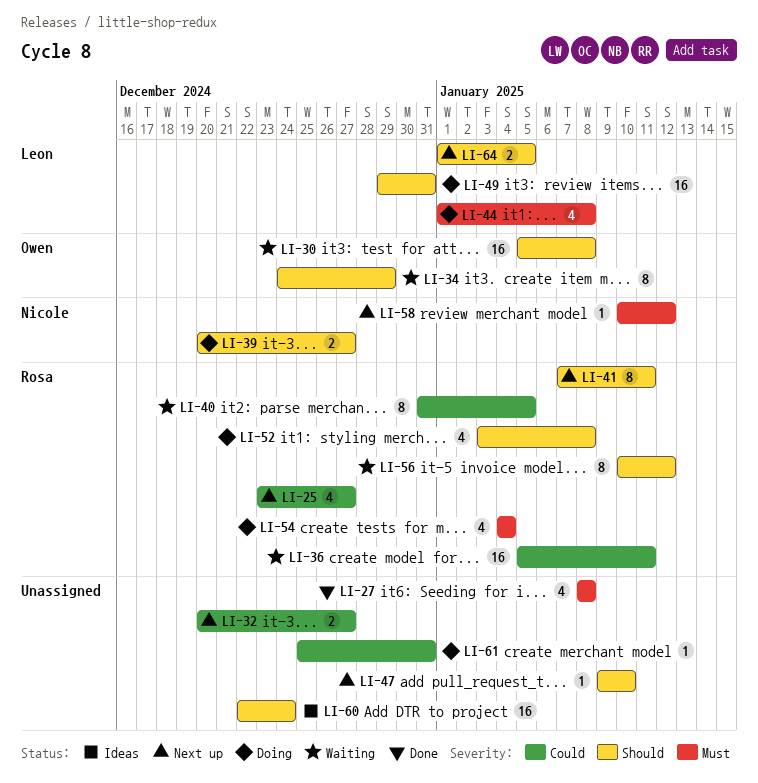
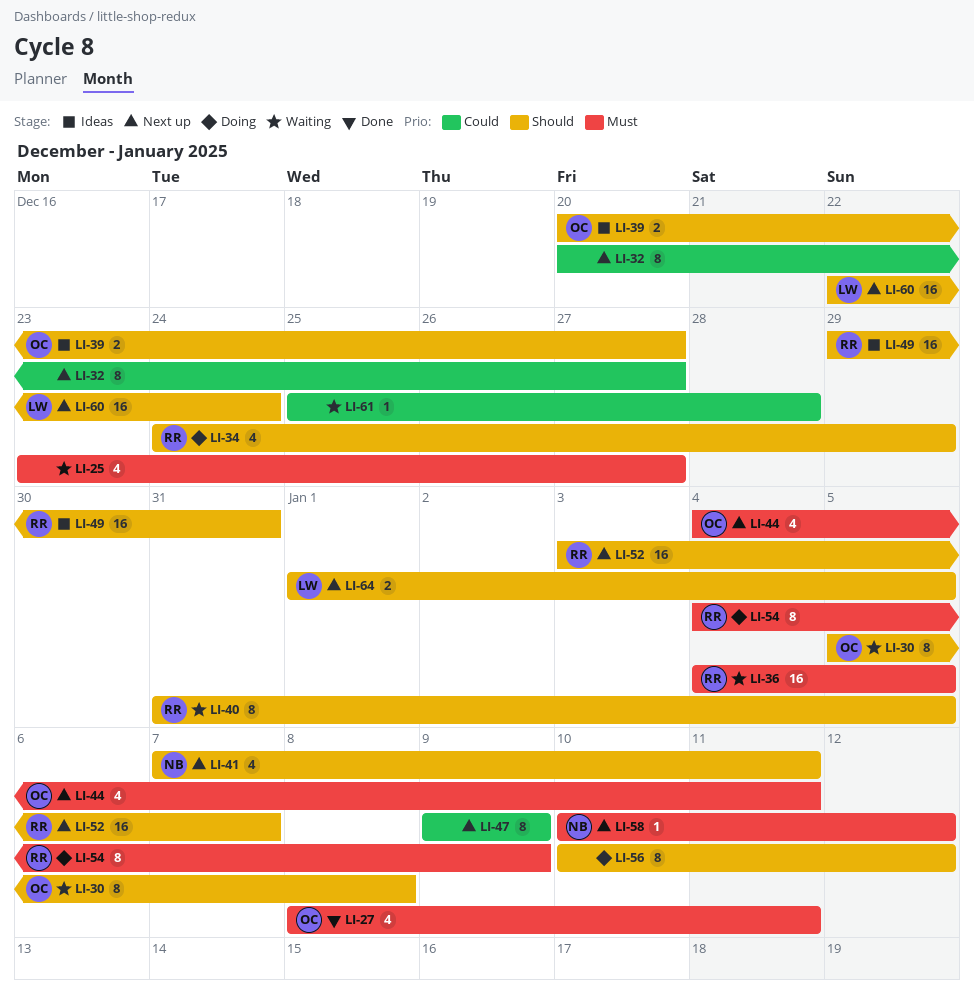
LI-25, status: Next up -> Waiting
LI-25, owner: Rosa -> none
LI-25, priority: Could -> Must
LI-27, owner: none -> Owen
LI-27, due: Jan 8 -> Jan 11
LI-30, estimate: 16 -> 8
LI-32, estimate: 2 -> 8
LI-34, status: Waiting -> Doing
LI-34, owner: Owen -> Rosa
LI-34, estimate: 8 -> 4
LI-36, priority: Could -> Must
LI-36, start: Jan 5 -> Jan 4
LI-36, due: Jan 11 -> Jan 5
LI-39, status: Doing -> Ideas
LI-39, owner: Nicole -> Owen
LI-40, priority: Could -> Should
LI-41, owner: Rosa -> Nicole
LI-41, estimate: 8 -> 4
LI-44, status: Doing -> Next up
LI-44, owner: Leon -> Owen
LI-44, start: Jan 1 -> Jan 4
LI-44, due: Jan 8 -> Jan 11
LI-47, priority: Should -> Could
LI-47, estimate: 1 -> 8
LI-47, due: Jan 10 -> Jan 9
LI-49, status: Doing -> Ideas
LI-49, owner: Leon -> Rosa
LI-52, status: Doing -> Next up
LI-52, estimate: 4 -> 16
LI-52, due: Jan 8 -> Jan 7
LI-54, estimate: 4 -> 8
LI-54, due: Jan 4 -> Jan 9
LI-56, status: Waiting -> Doing
LI-56, owner: Rosa -> none
LI-60, status: Ideas -> Next up
LI-60, owner: none -> Leon
LI-61, status: Doing -> Waiting
LI-61, due: Dec 31 -> Dec 28

